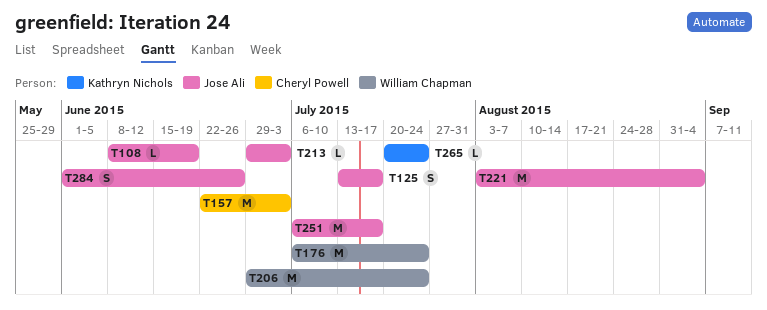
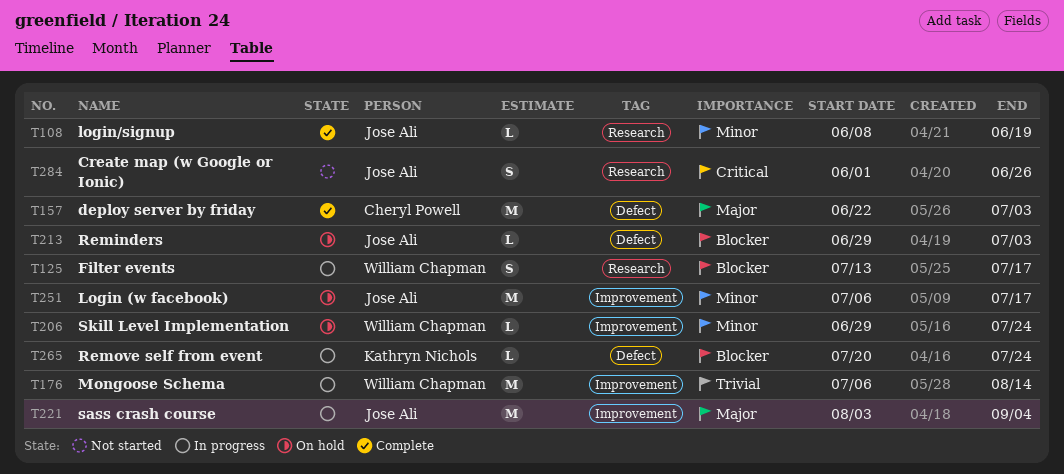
T125, owner: Jose Ali -> William Chapman
T176, due: Jul 24 -> Aug 14
T206, estimate: M -> L

